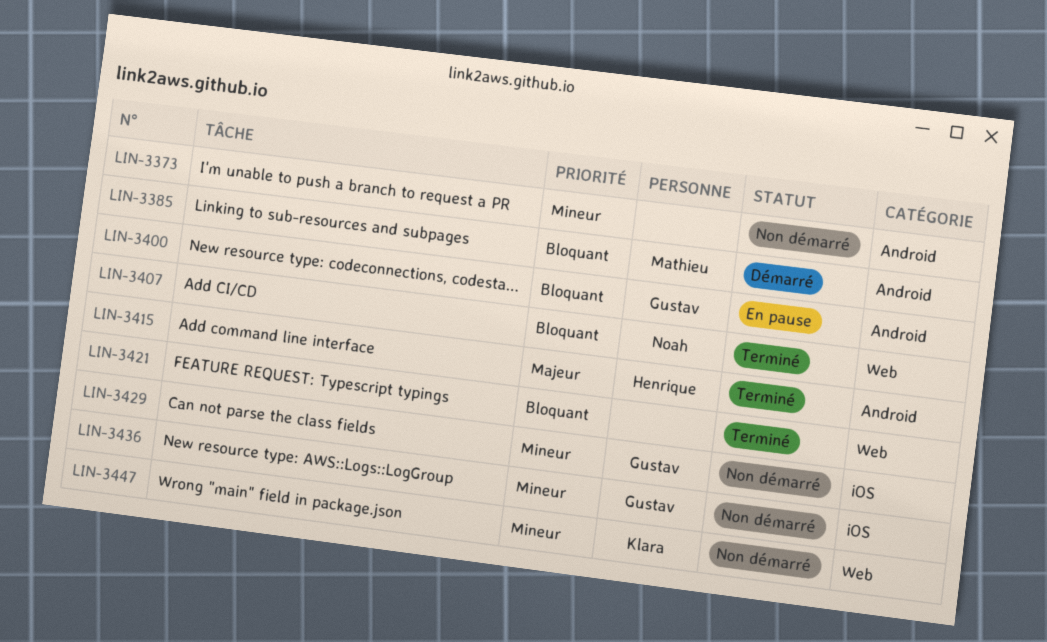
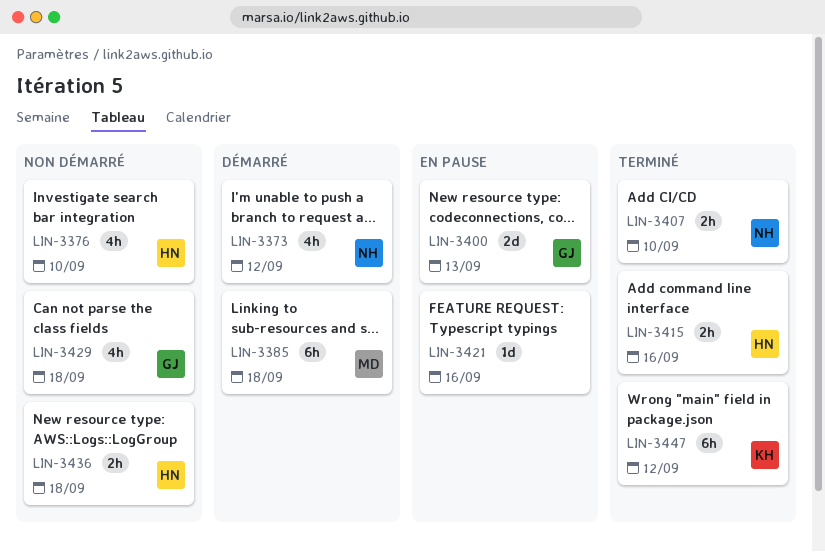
LIN-3373, status: Non démarré -> Démarré
LIN-3373, owner: none -> Noah
LIN-3376: none -> present
LIN-3421, status: Terminé -> En pause
LIN-3436, owner: Gustav -> Henrique
LIN-3447, status: Non démarré -> Terminé

